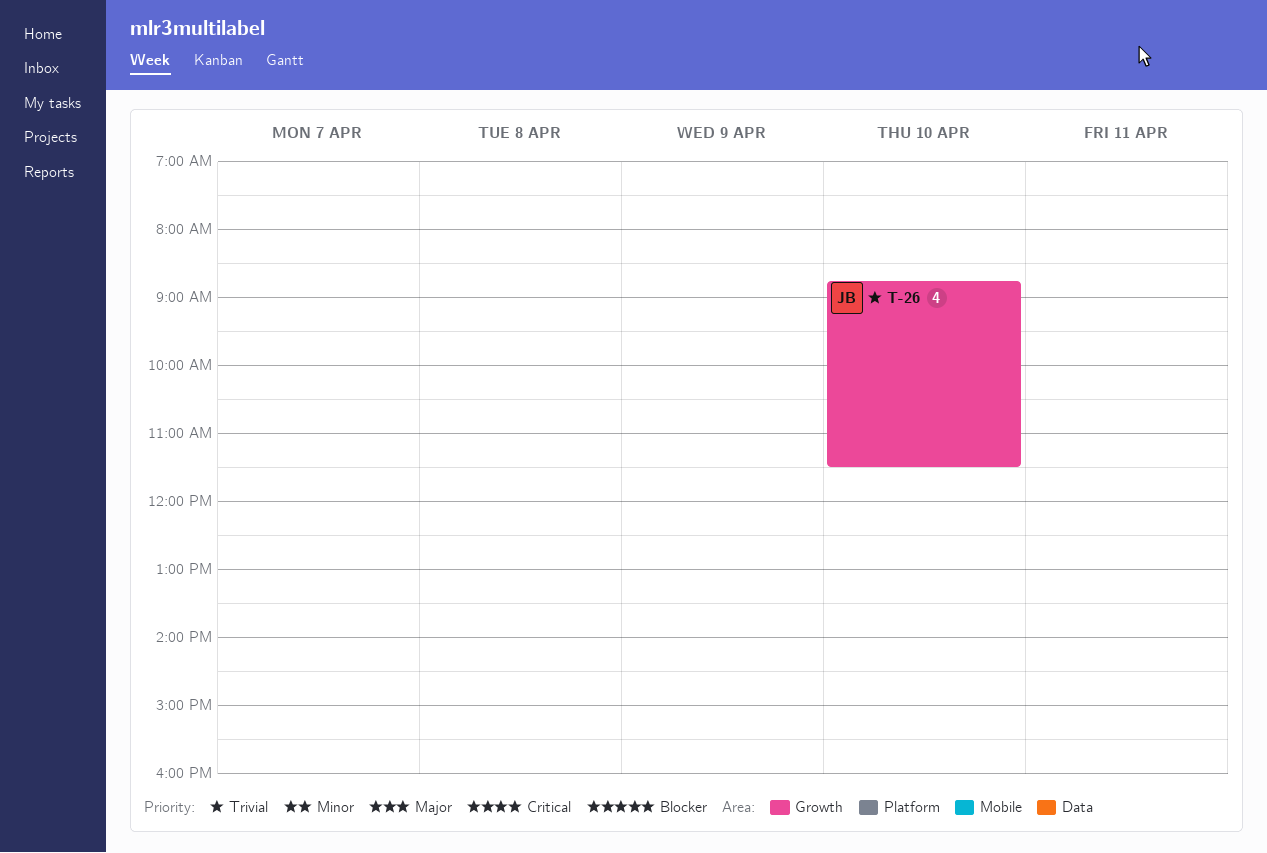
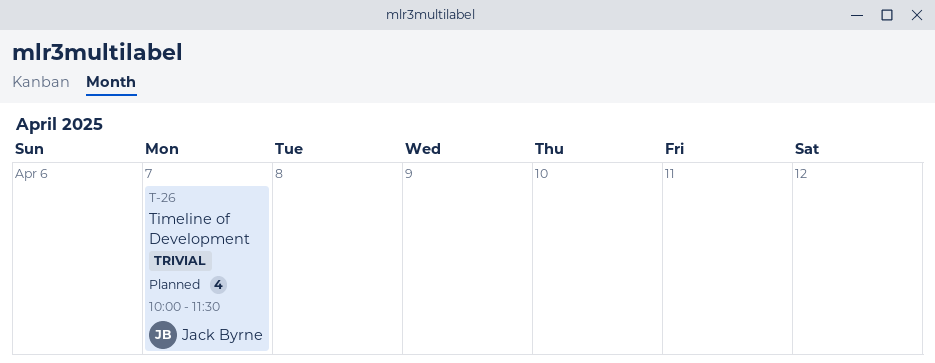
T-26, day: Apr 10 -> Apr 7
T-26, begins: 08:45 -> 10:00

